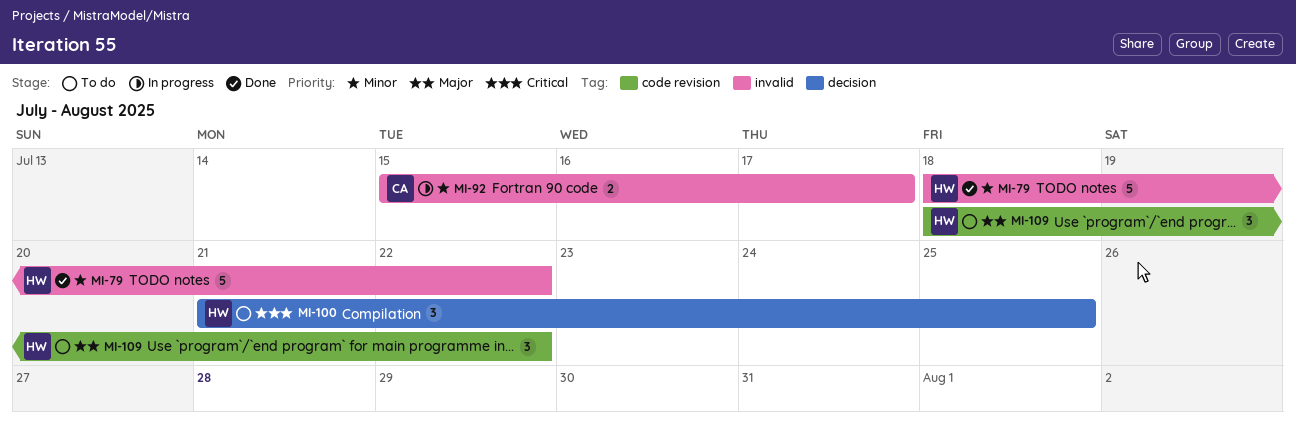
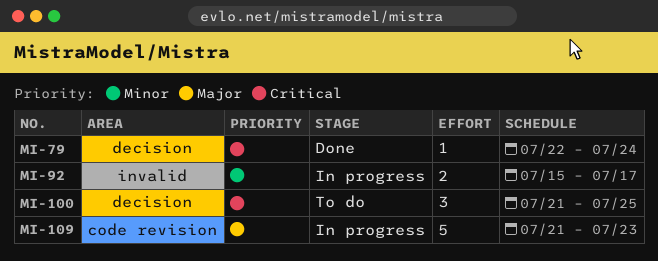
MI-79, priority: Minor -> Critical
MI-79, label: invalid -> decision
MI-79, estimate: 5 -> 1
MI-79, start: Jul 18 -> Jul 22
MI-79, due: Jul 22 -> Jul 24
MI-109, status: To do -> In progress
MI-109, estimate: 3 -> 5
MI-109, start: Jul 18 -> Jul 21
MI-109, due: Jul 22 -> Jul 23

